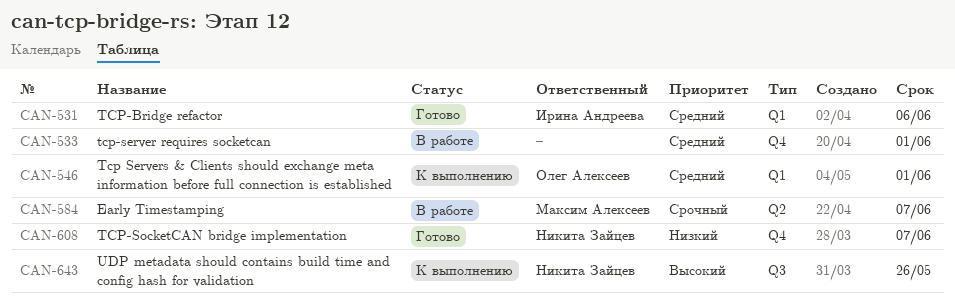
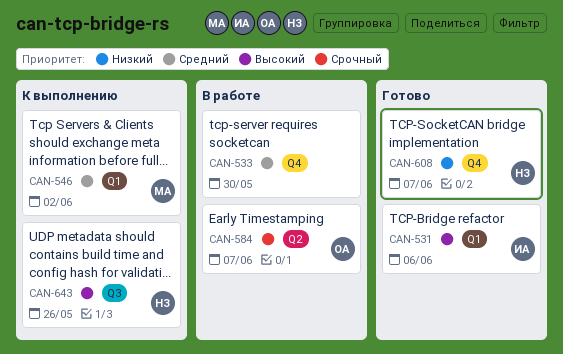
CAN-531, priority: Средний -> Высокий
CAN-533, due: Jun 1 -> May 30
CAN-546, owner: Олег Алексеев -> Максим Алексеев
CAN-546, due: Jun 1 -> Jun 2
CAN-584, owner: Максим Алексеев -> Олег Алексеев

